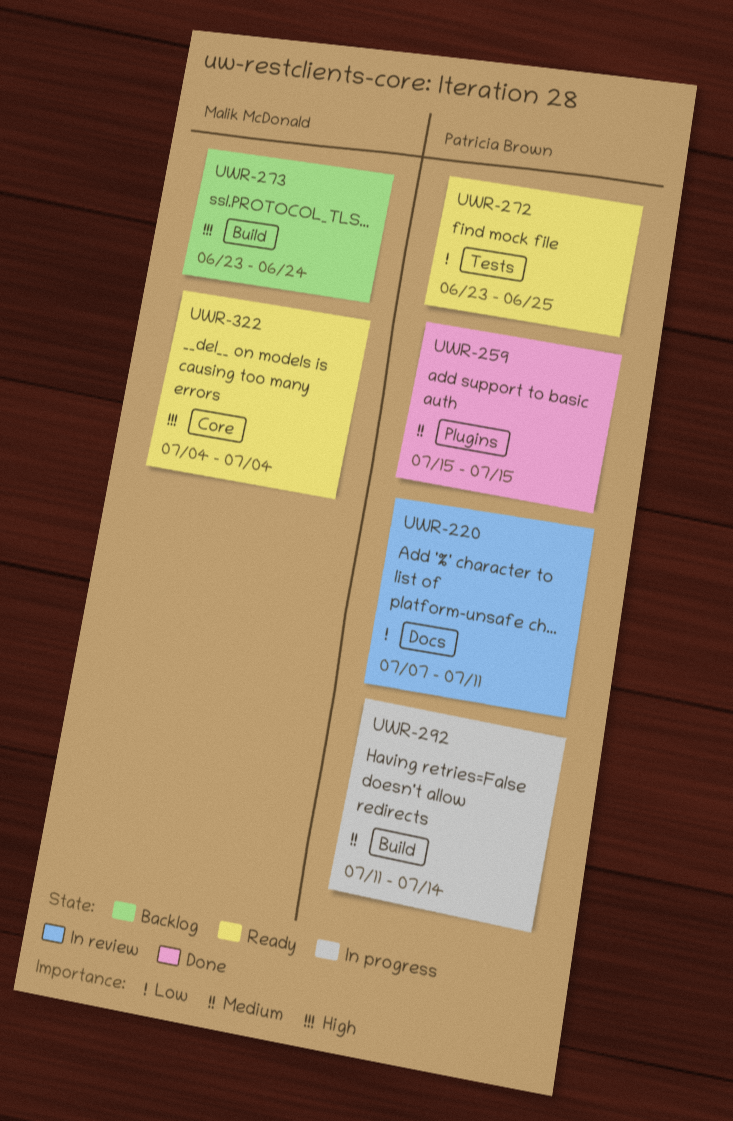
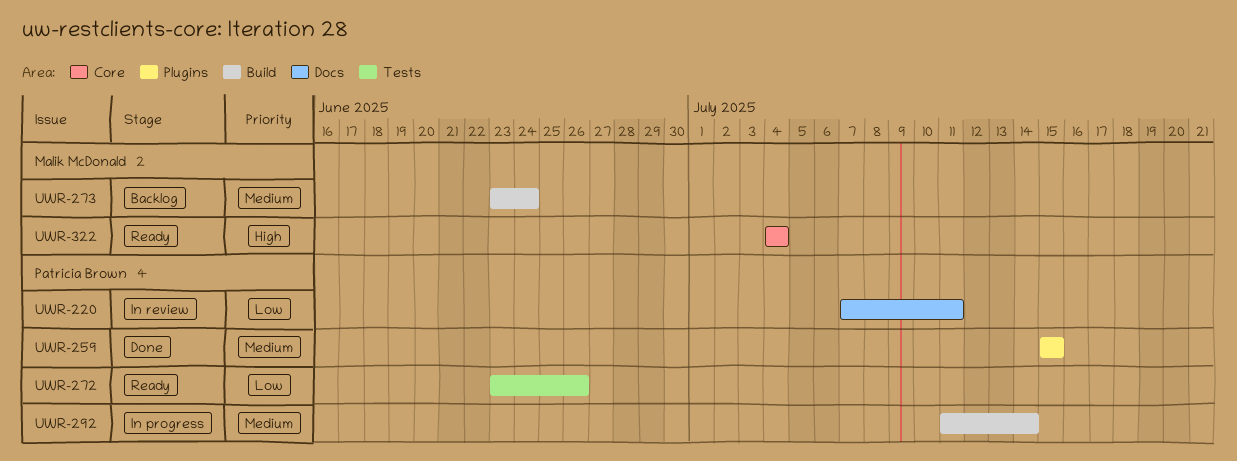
UWR-272, due: Jun 25 -> Jun 26
UWR-273, priority: High -> Medium

